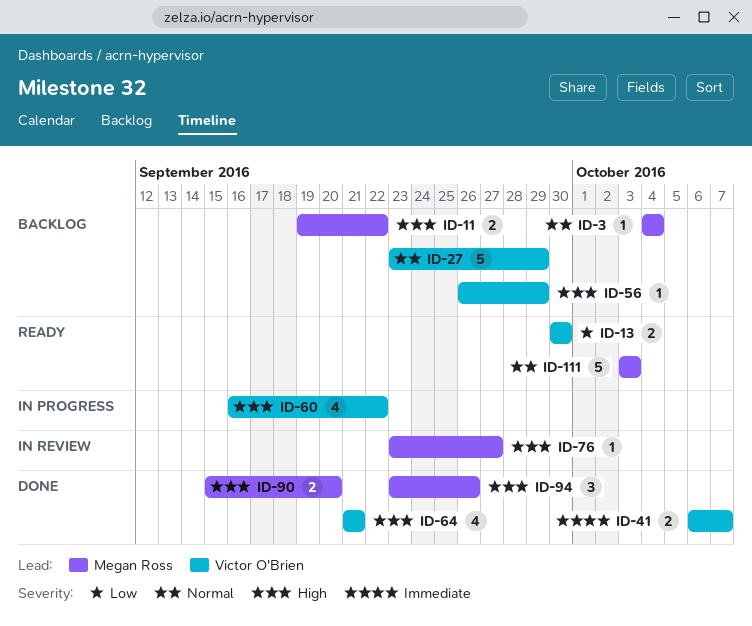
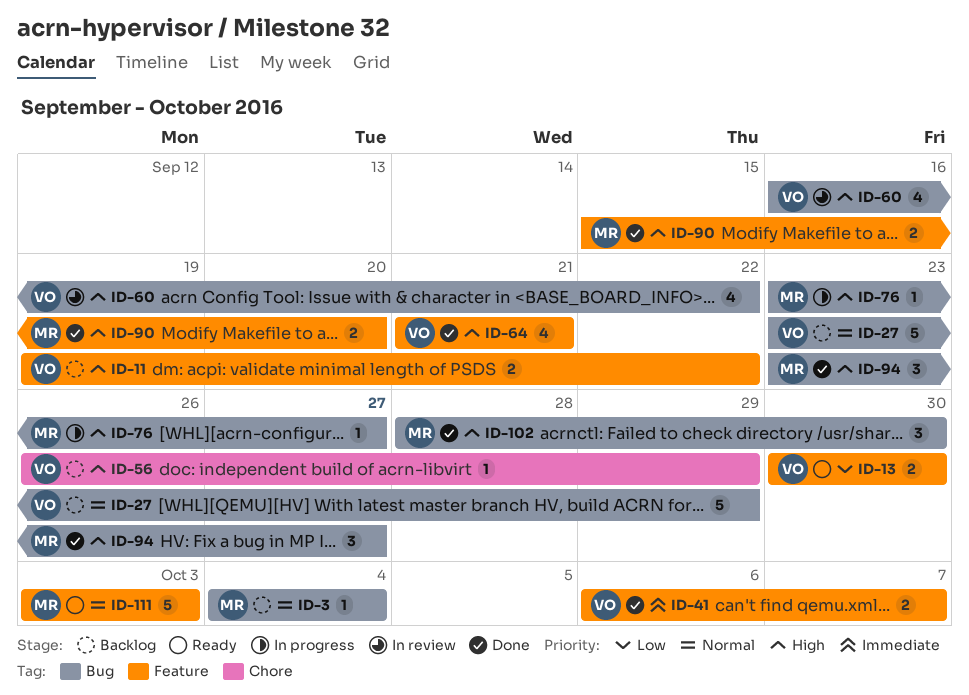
ID-11, owner: Megan Ross -> Victor O'Brien
ID-60, status: In progress -> In review
ID-76, status: In review -> In progress
ID-94, due: Sep 26 -> Sep 27
ID-102: none -> present

